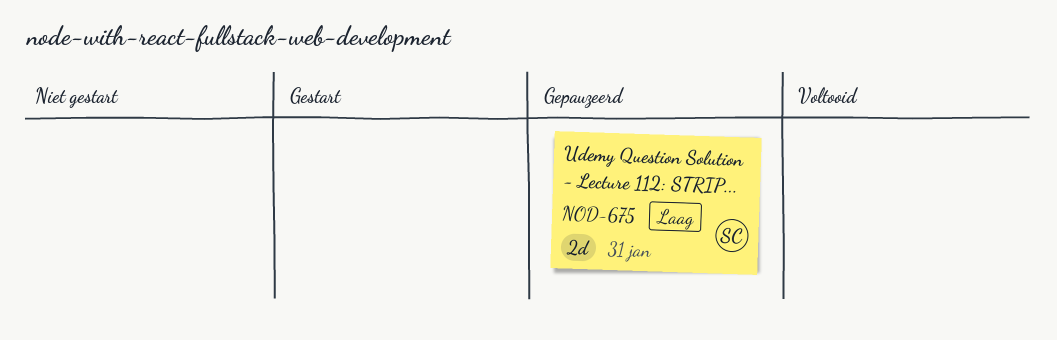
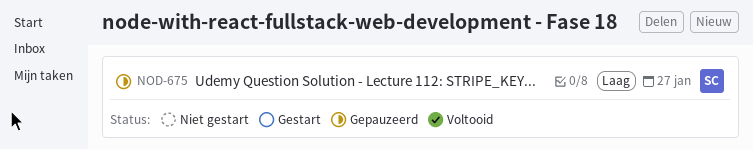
NOD-675, due: Jan 31 -> Jan 27

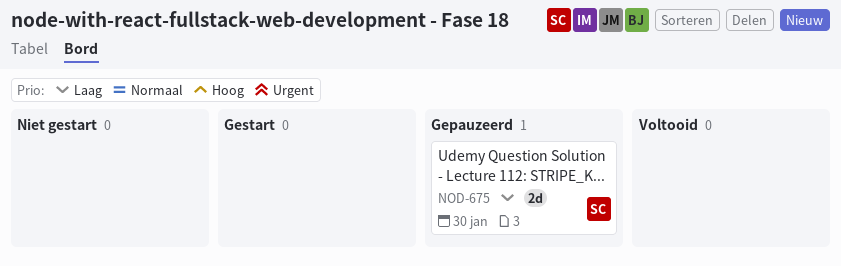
NOD-675, due: Jan 27 -> Jan 30

